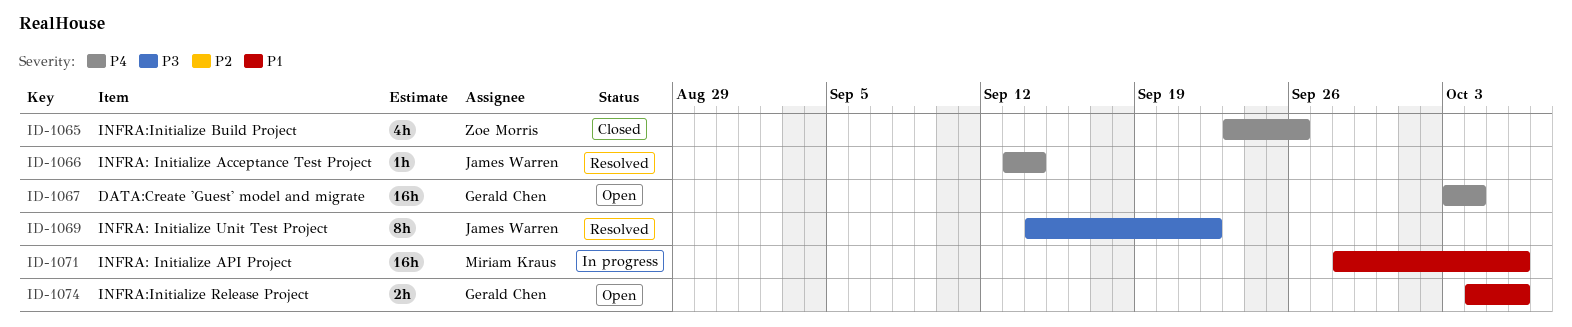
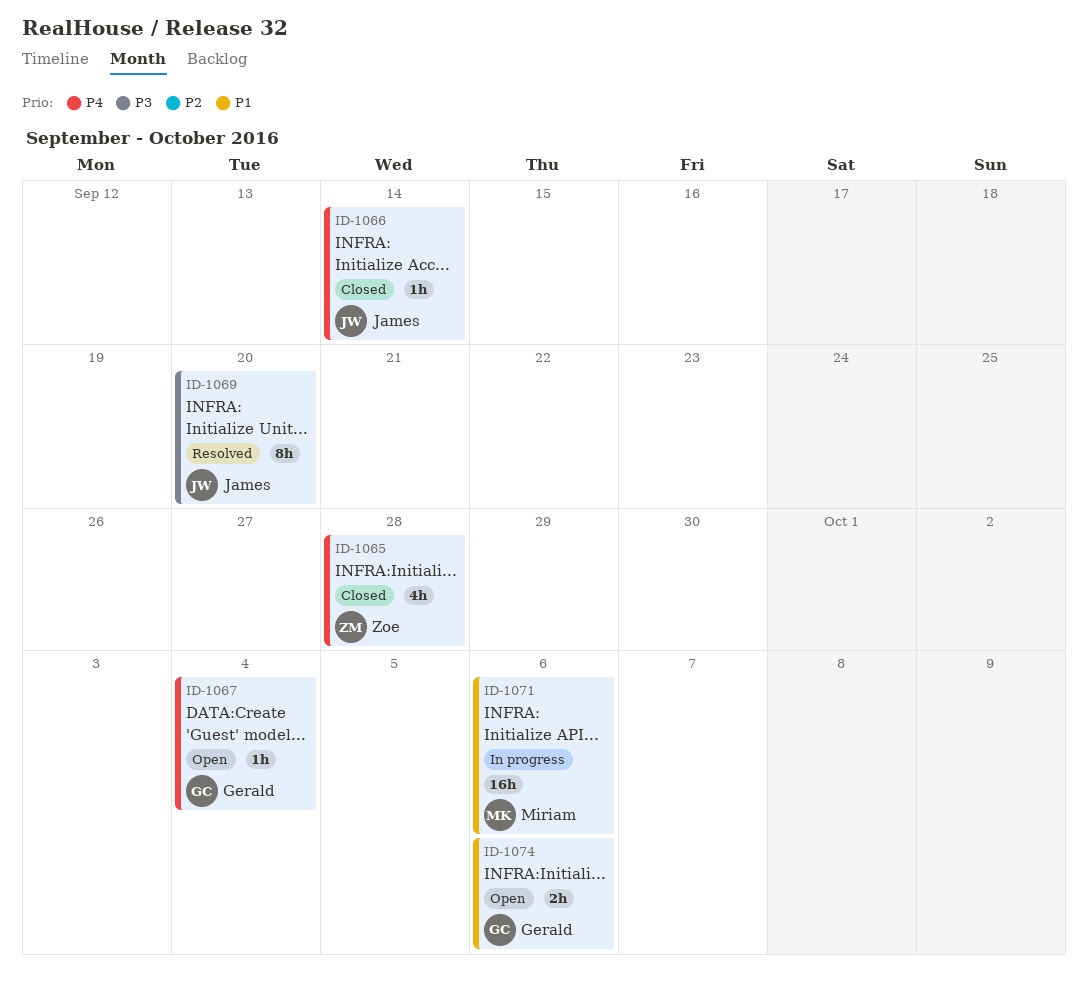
ID-1065, due: Sep 26 -> Sep 28
ID-1066, status: Resolved -> Closed
ID-1067, estimate: 16h -> 1h
ID-1069, due: Sep 22 -> Sep 20

